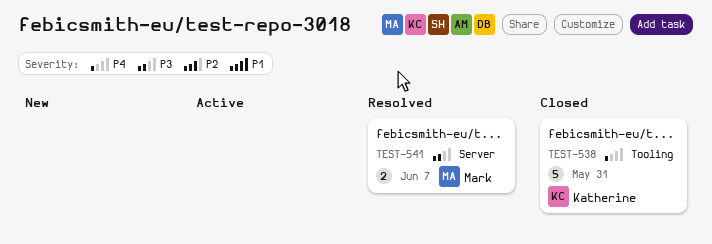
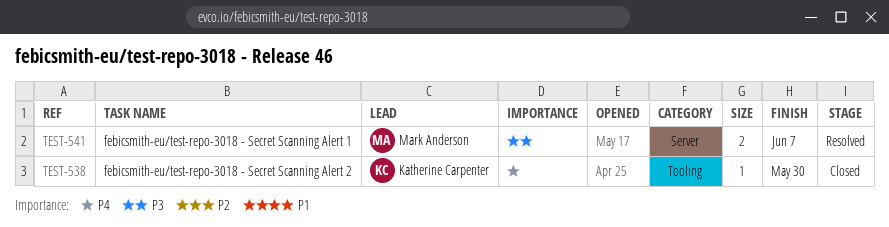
TEST-538, estimate: 5 -> 1
TEST-538, due: May 31 -> May 30

